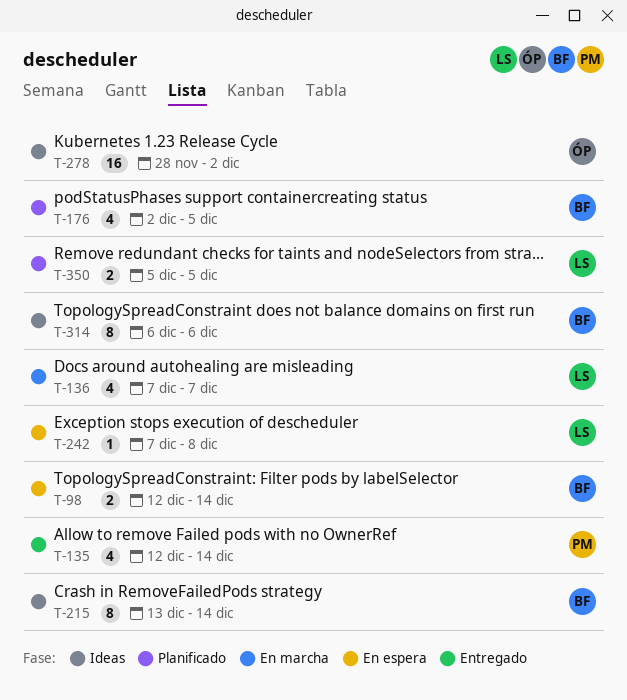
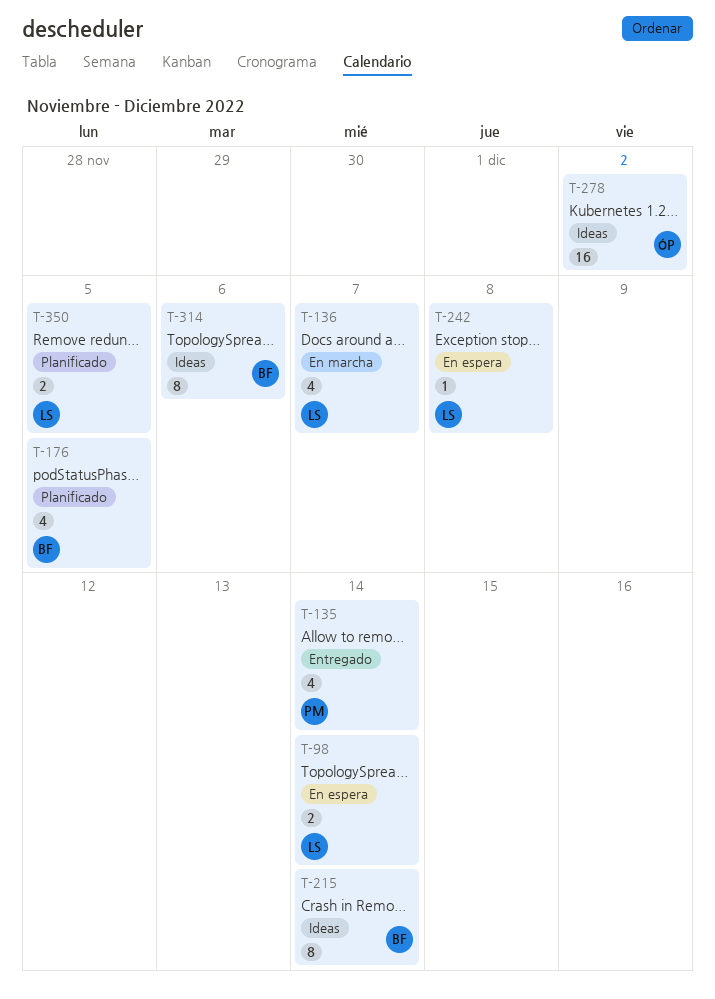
T-98, owner: BF -> LS

